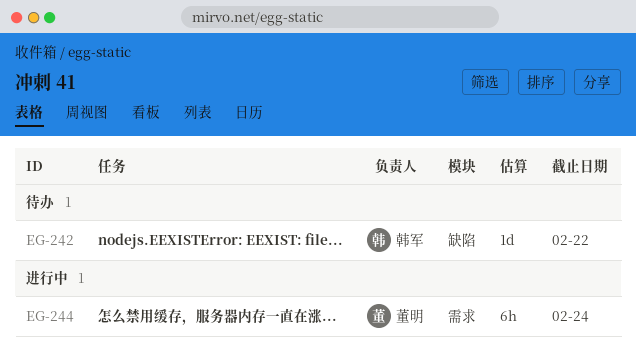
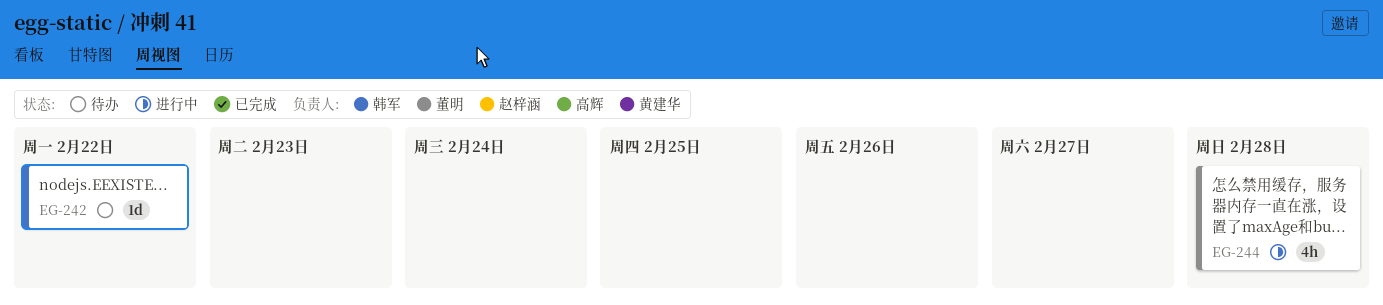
EG-244, estimate: 6h -> 4h
EG-244, due: Feb 24 -> Feb 28

